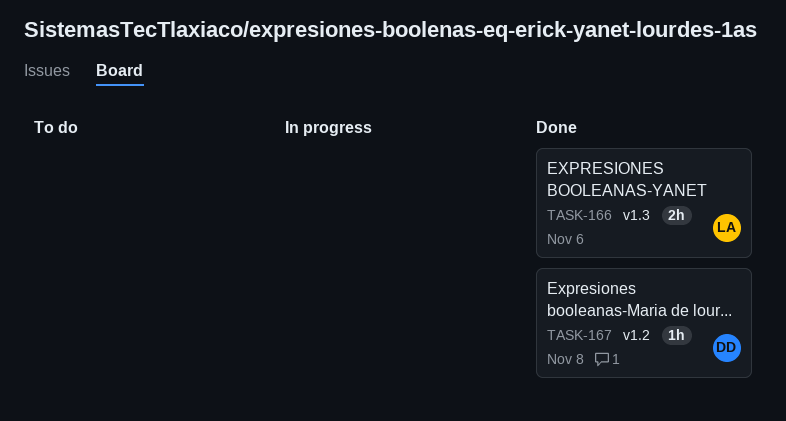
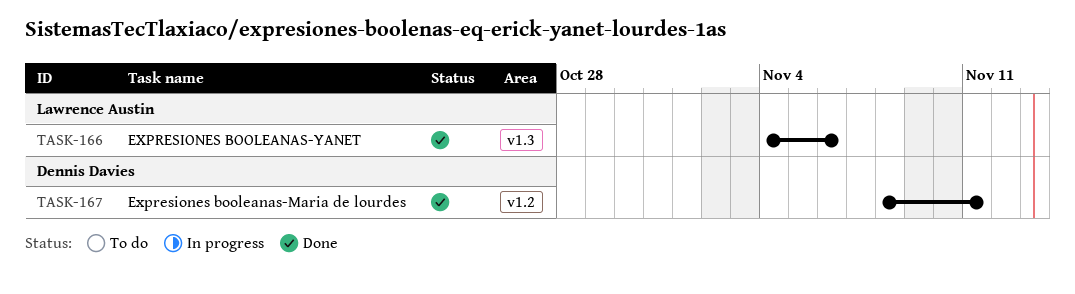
TASK-167, due: Nov 8 -> Nov 11

